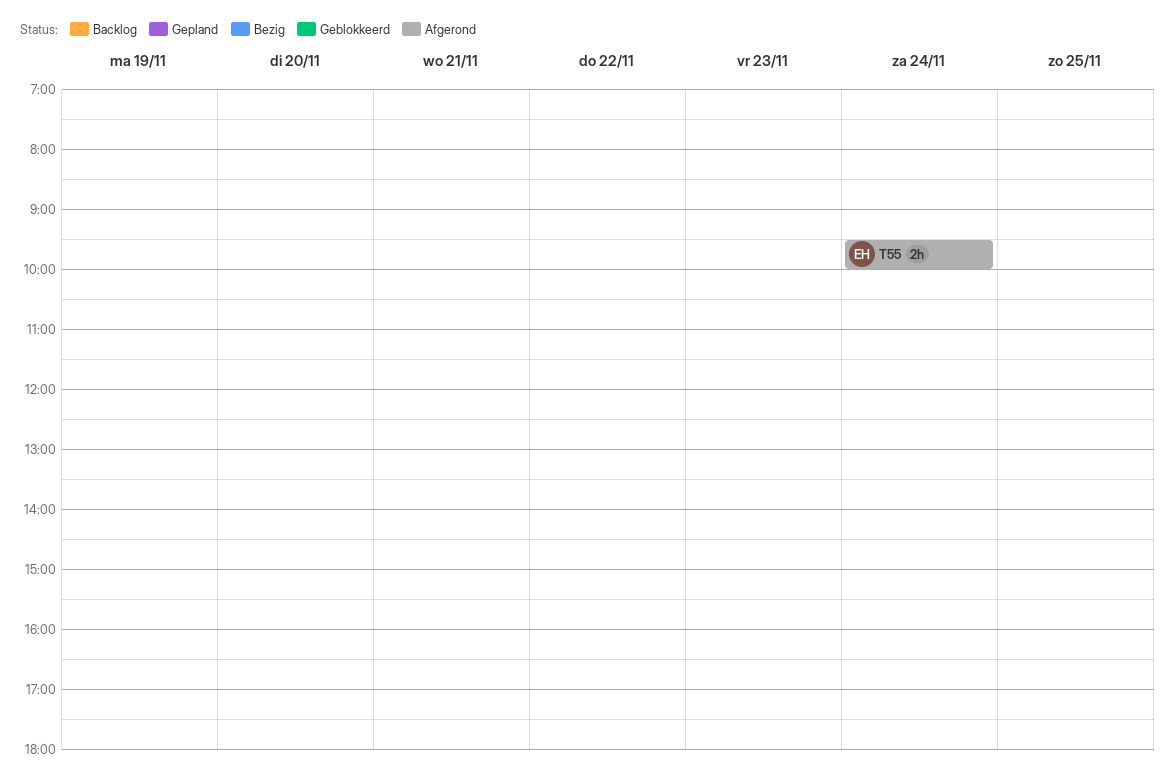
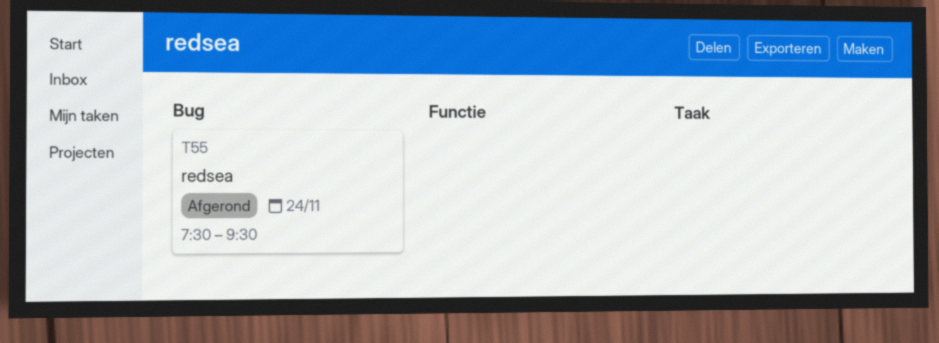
T55, begins: 09:30 -> 07:30
T55, ends: 10:00 -> 09:30

